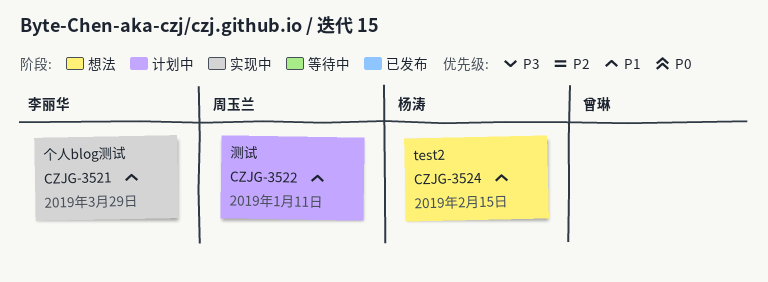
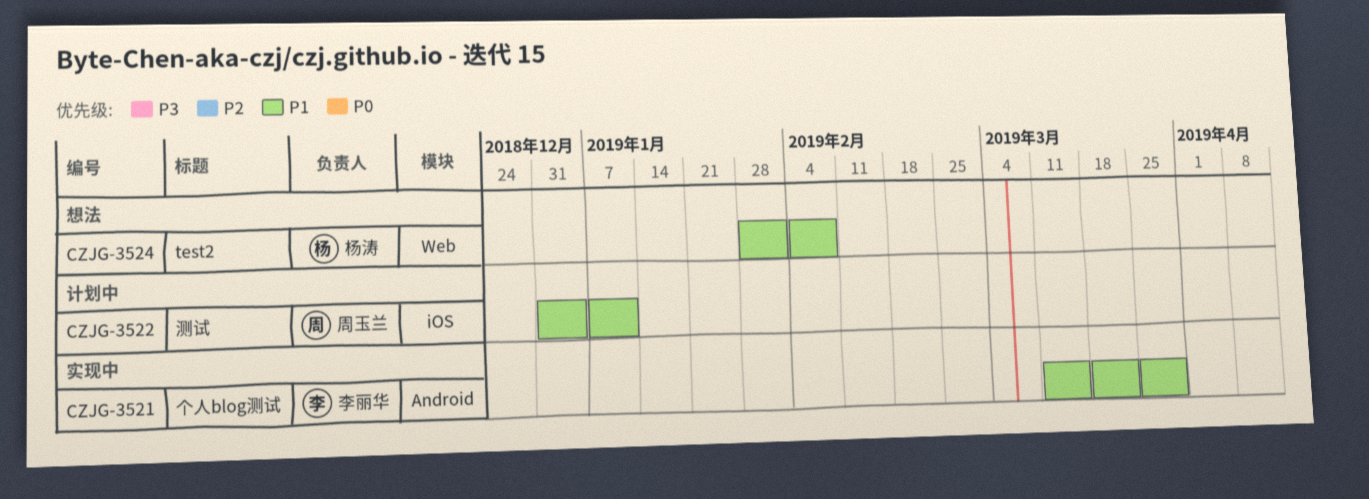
CZJG-3524, due: Feb 15 -> Feb 8

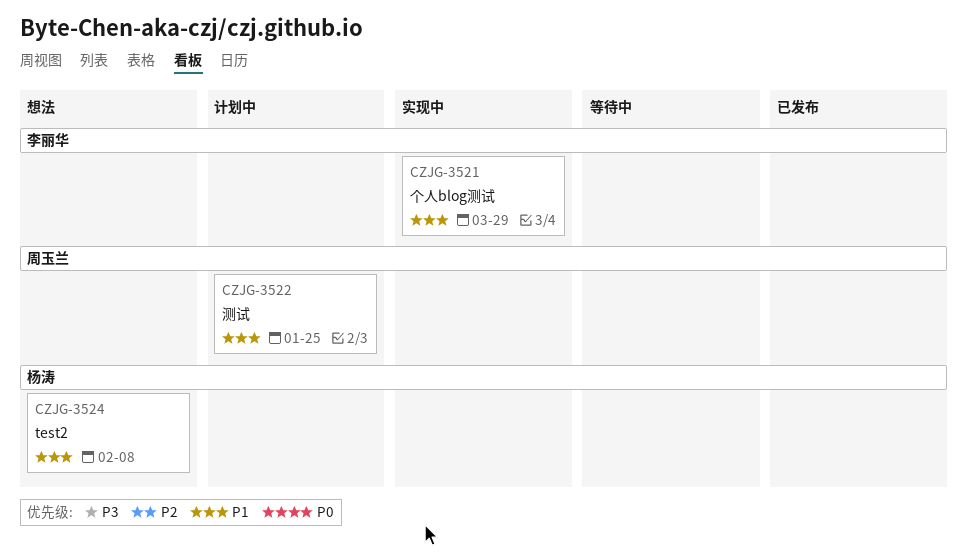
CZJG-3522, due: Jan 11 -> Jan 25

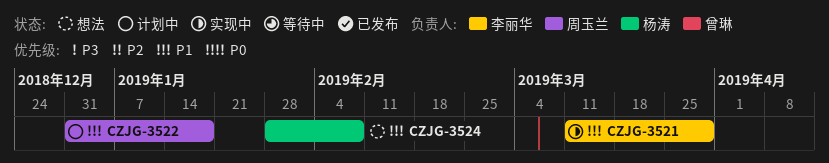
CZJG-3522, due: Jan 25 -> Jan 18

